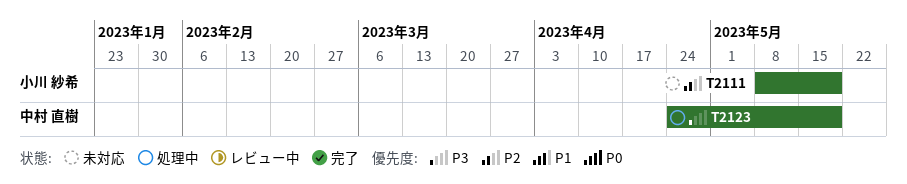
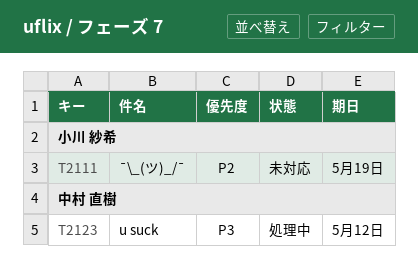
T2123, due: May 19 -> May 12

